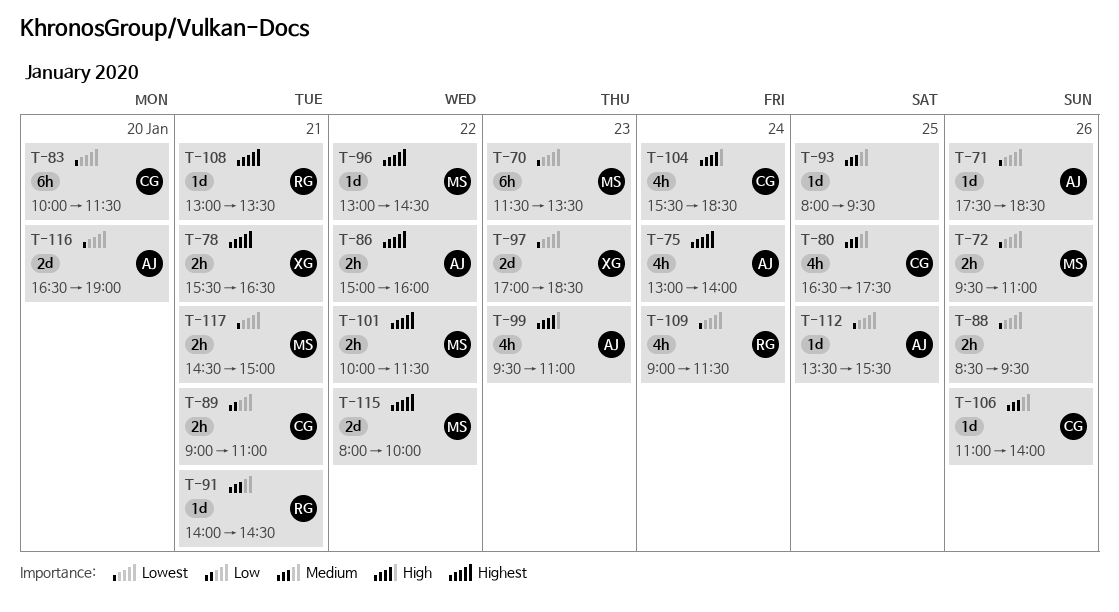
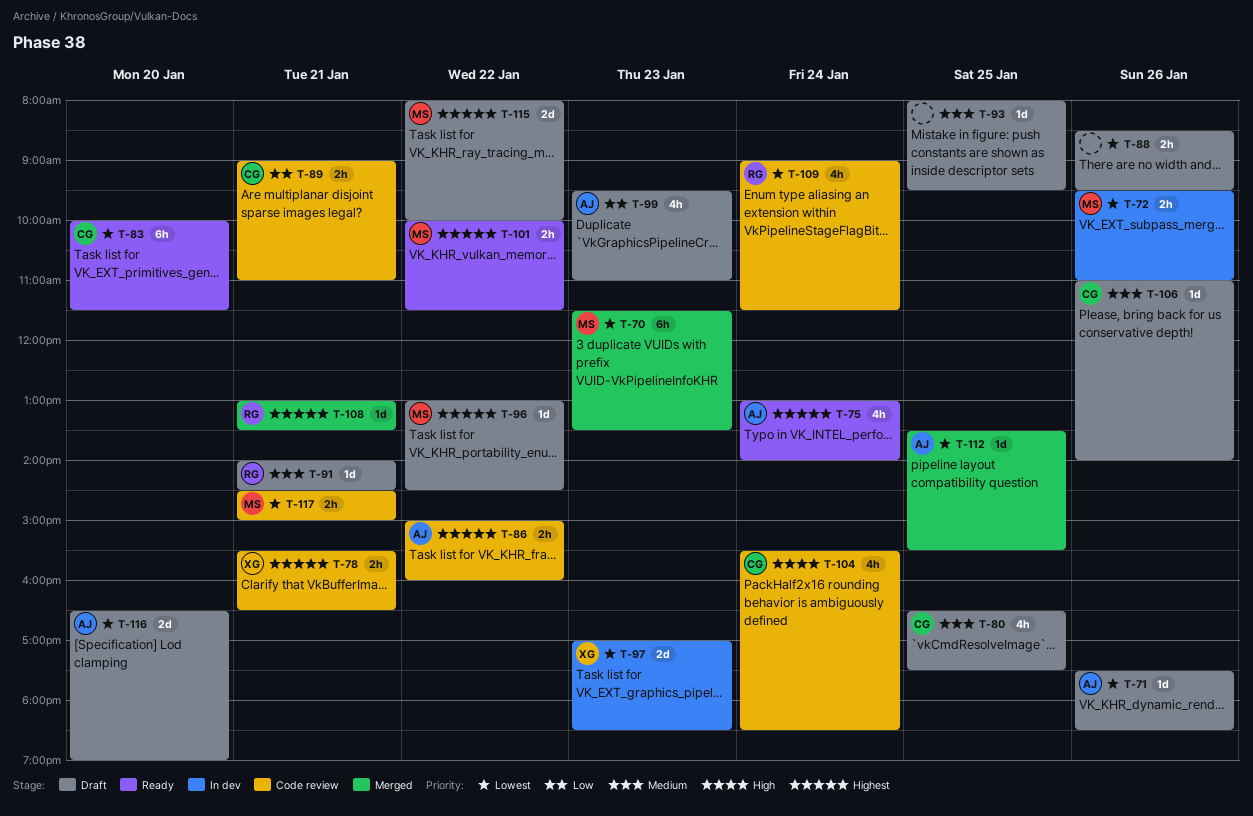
T-99, priority: High -> Low

